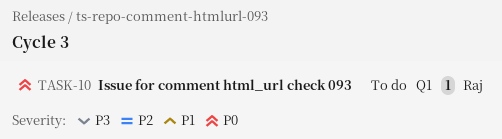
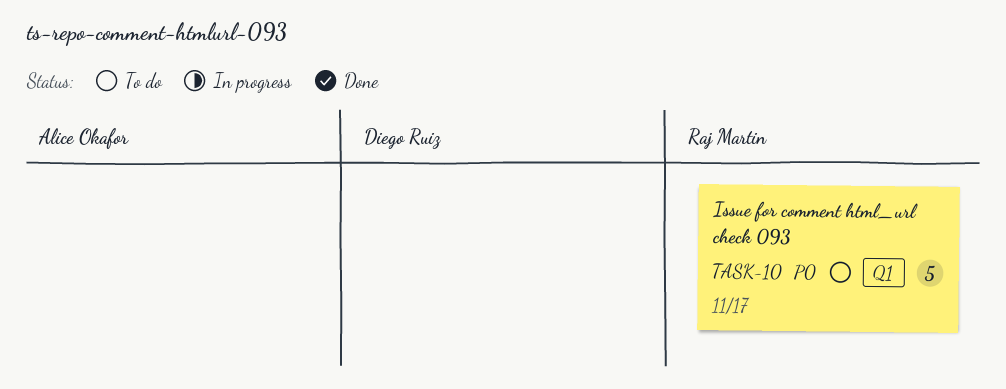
TASK-10, estimate: 1 -> 5

